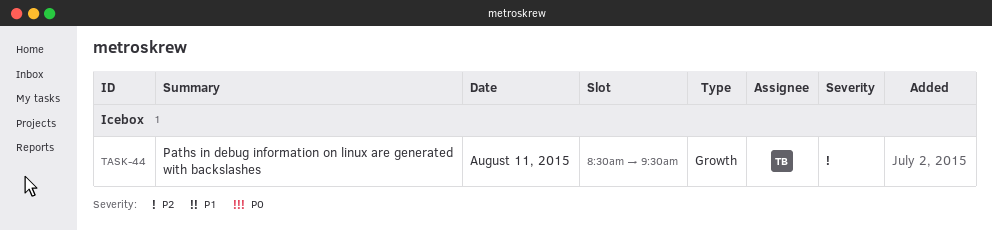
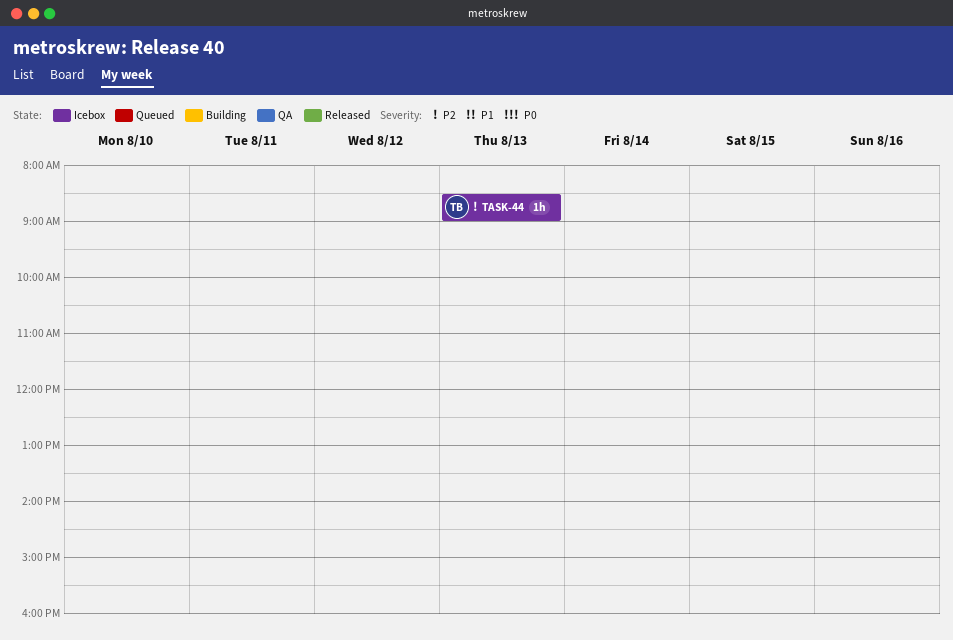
TASK-44, day: Aug 11 -> Aug 13
TASK-44, ends: 09:30 -> 09:00

